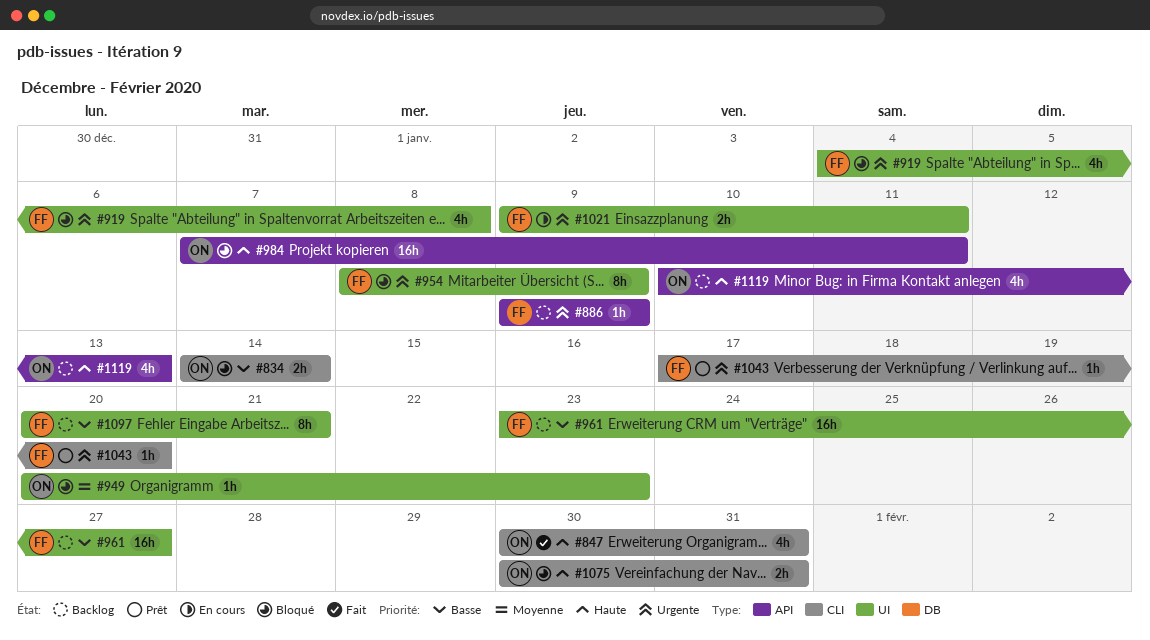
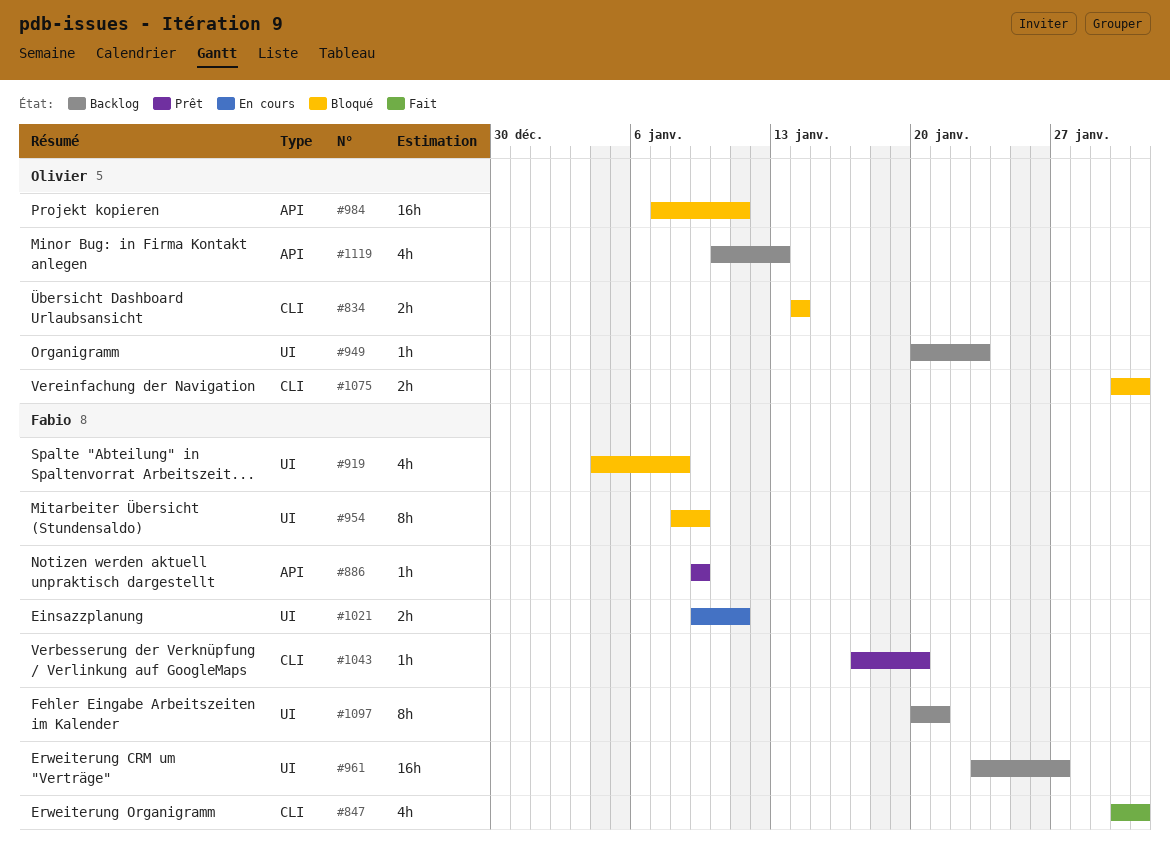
#847, owner: Olivier -> Fabio
#886, status: Backlog -> Prêt
#949, status: Bloqué -> Backlog

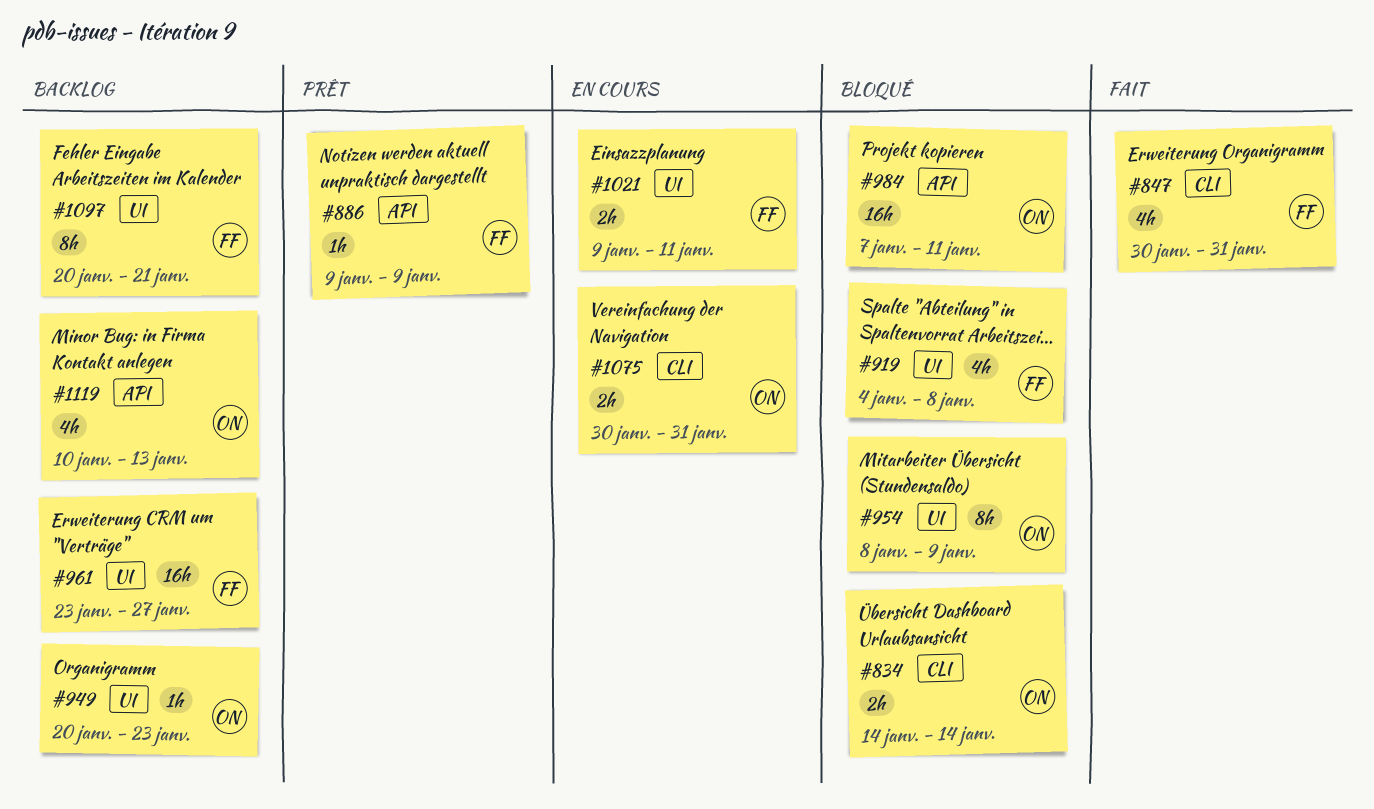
#954, owner: Fabio -> Olivier
#1043: present -> none
#1075, status: Bloqué -> En cours

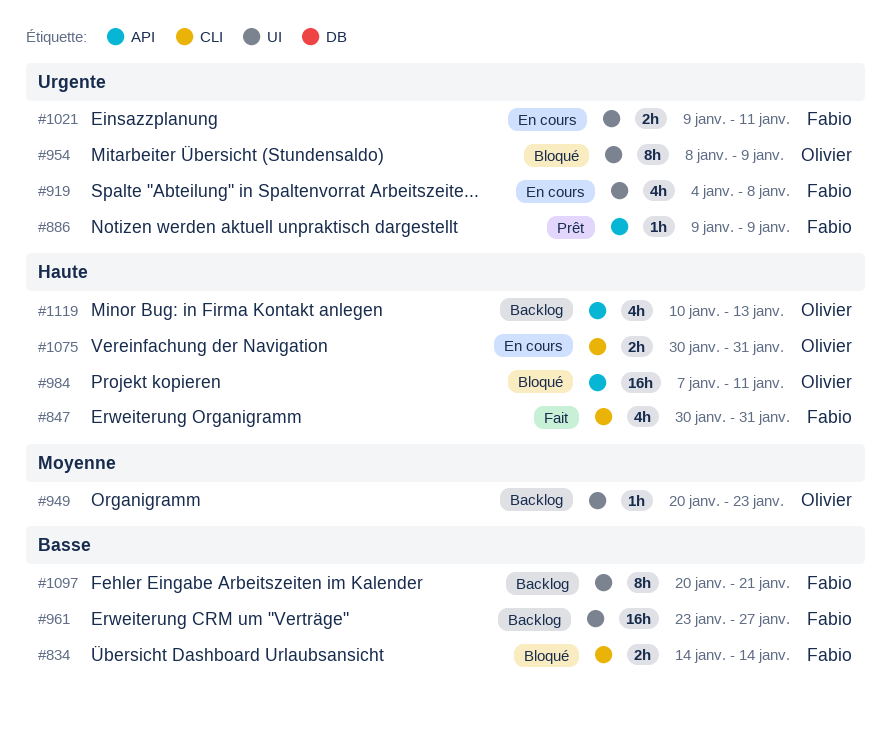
#834, owner: Olivier -> Fabio
#919, status: Bloqué -> En cours

